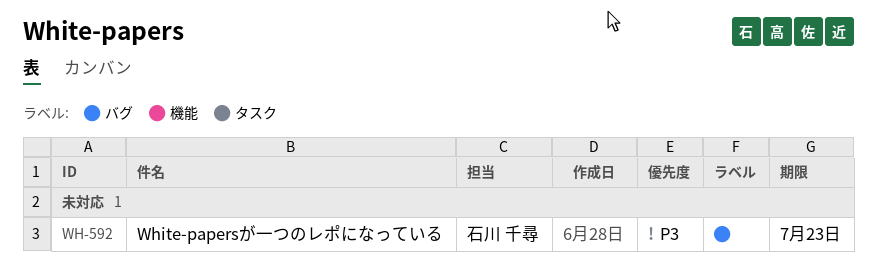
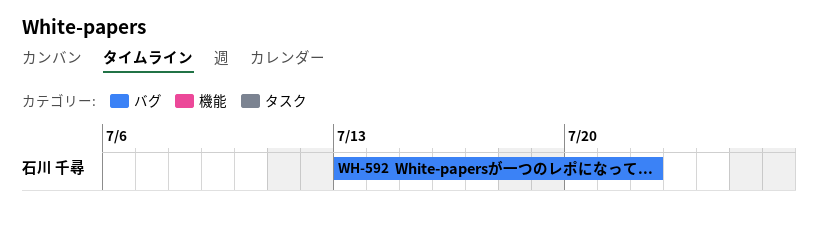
WH-592, due: Jul 23 -> Jul 22

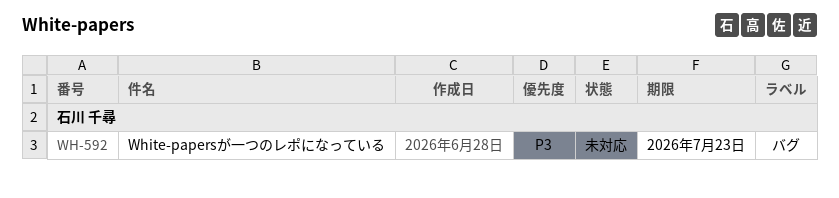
WH-592, due: Jul 22 -> Jul 23

